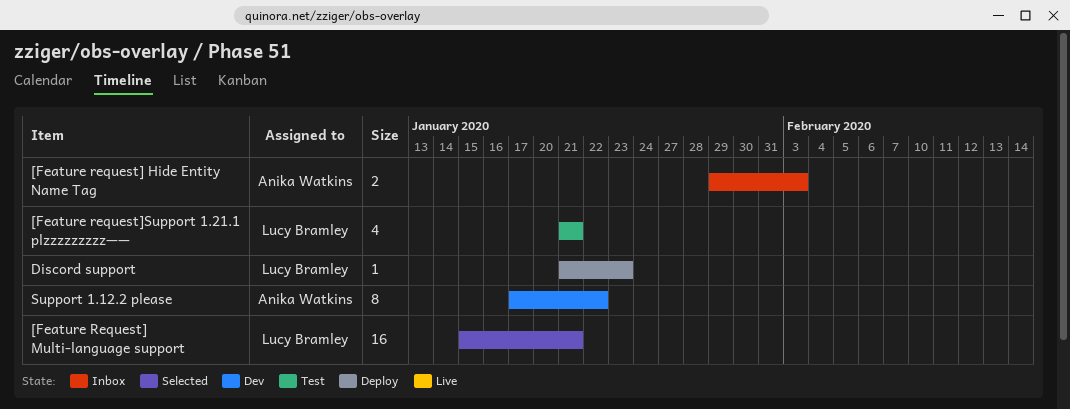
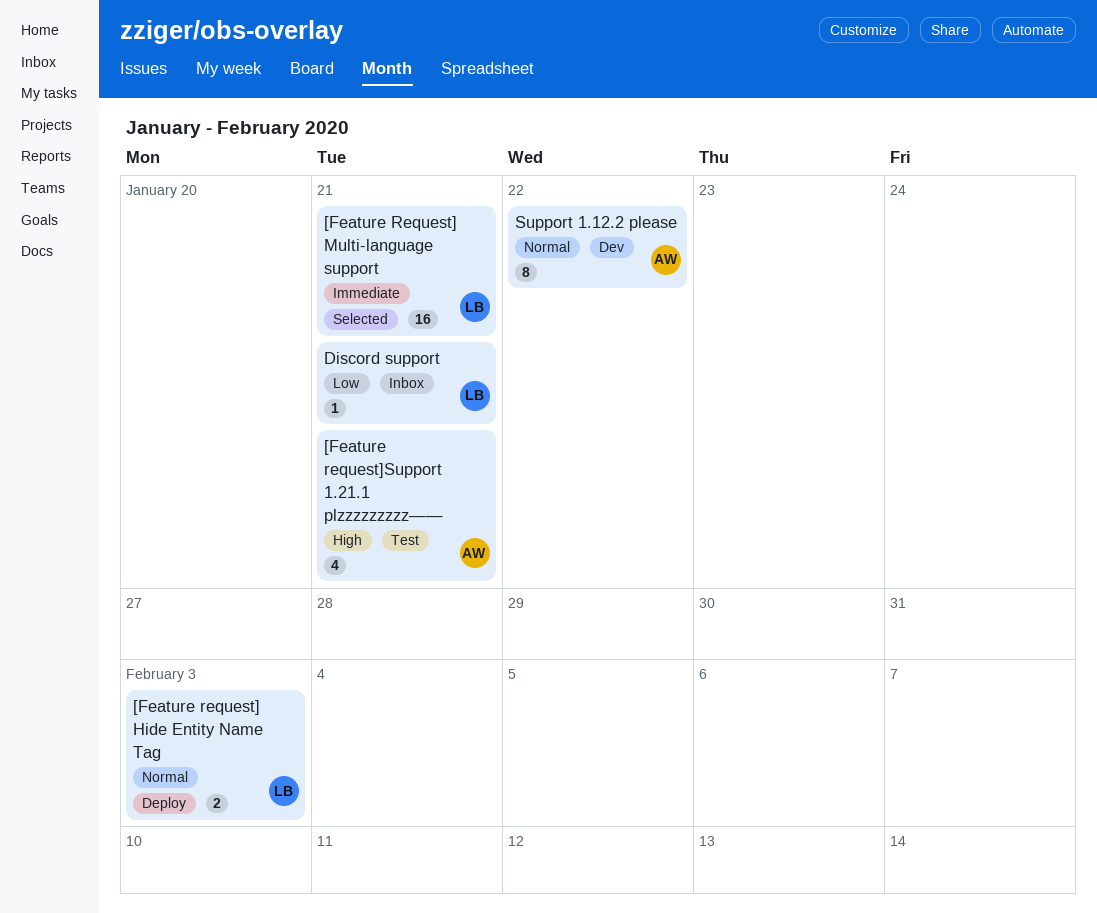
[Feature request] Hide Entity Name Tag, status: Inbox -> Deploy
[Feature request] Hide Entity Name Tag, owner: Anika Watkins -> Lucy Bramley
[Feature request]Support 1.21.1 plzzzzzzzzz——, owner: Lucy Bramley -> Anika Watkins
Discord support, status: Deploy -> Inbox
Discord support, due: Jan 23 -> Jan 21

